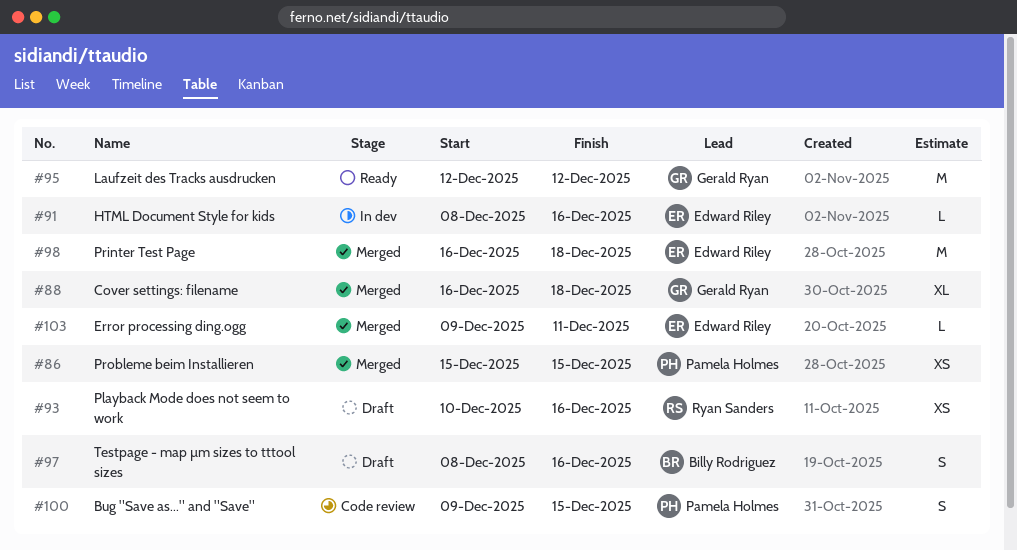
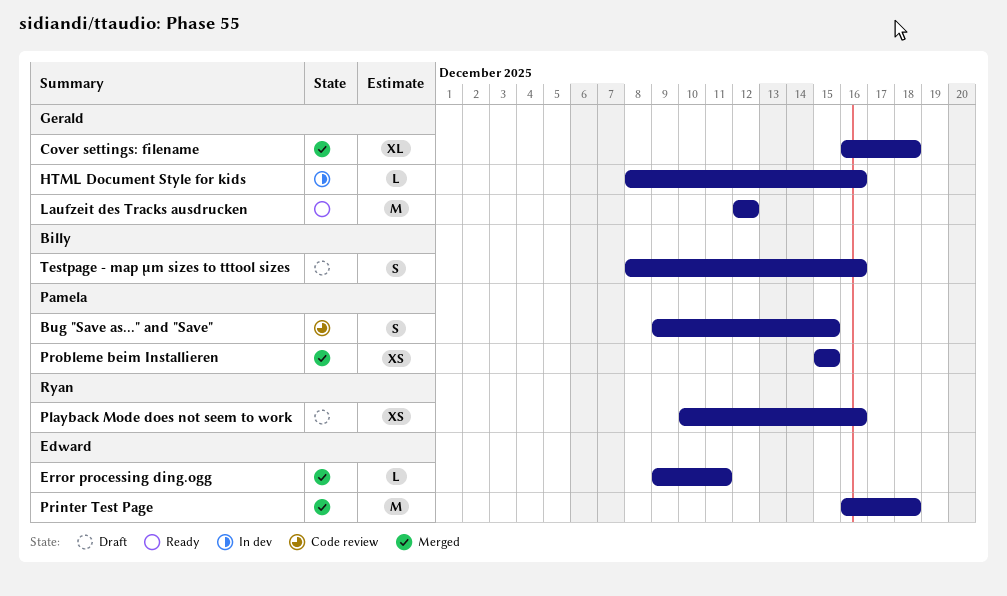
HTML Document Style for kids, owner: Edward Riley -> Gerald Ryan

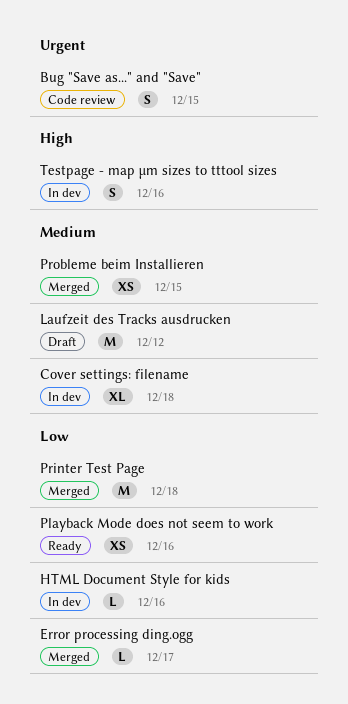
Cover settings: filename, status: Merged -> In dev
Error processing ding.ogg, due: Dec 11 -> Dec 17
Laufzeit des Tracks ausdrucken, status: Ready -> Draft
Playback Mode does not seem to work, status: Draft -> Ready
Testpage - map µm sizes to tttool sizes, status: Draft -> In dev

